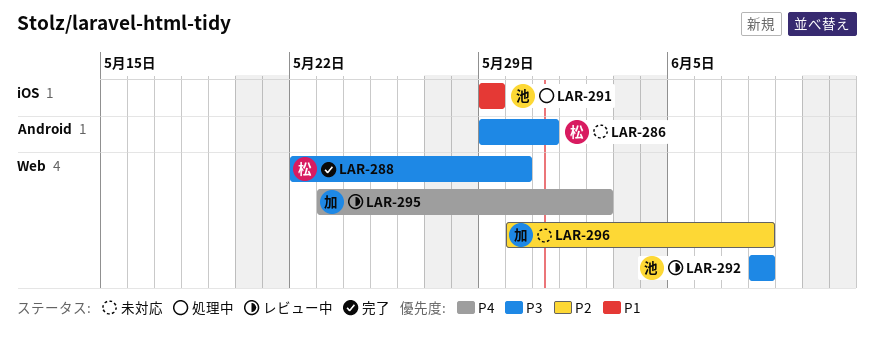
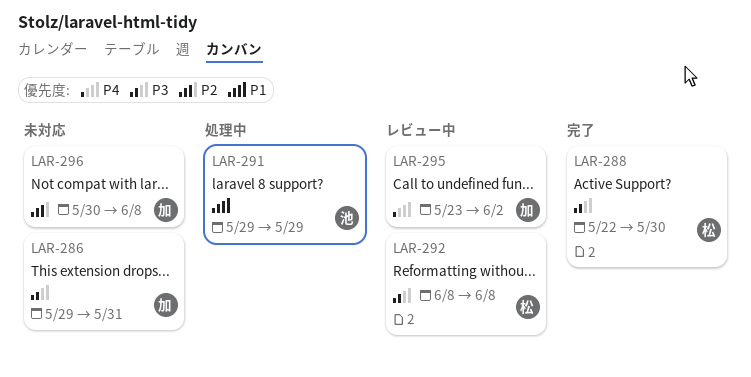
LAR-286, owner: 松 -> 加
LAR-292, owner: 池 -> 松

